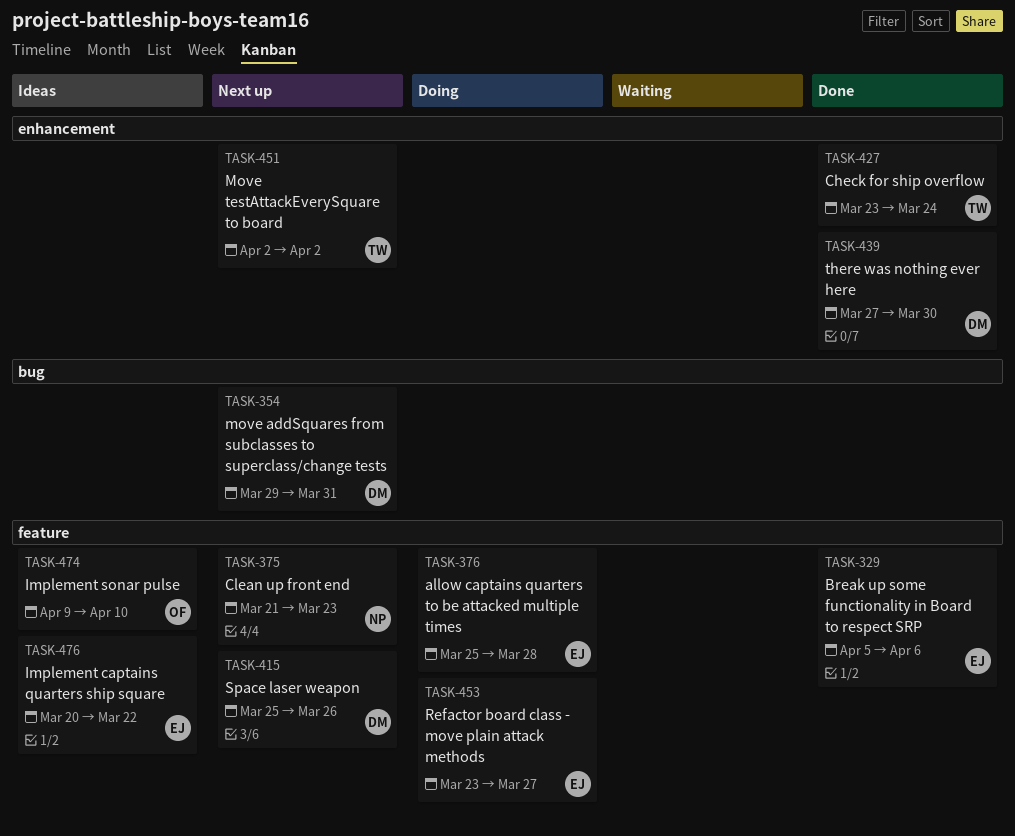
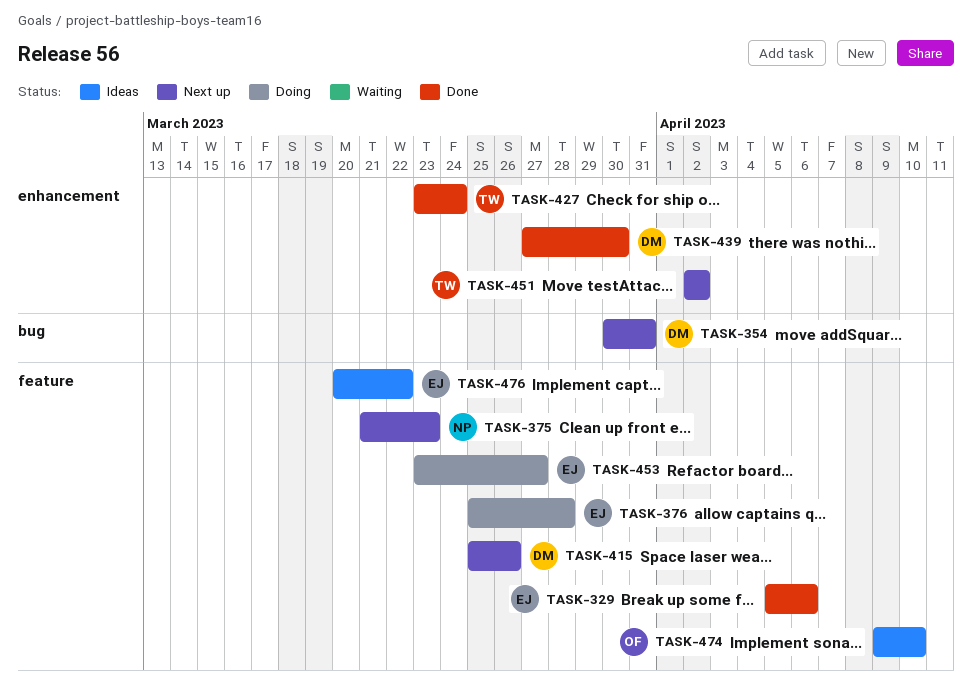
TASK-354, start: Mar 29 -> Mar 30

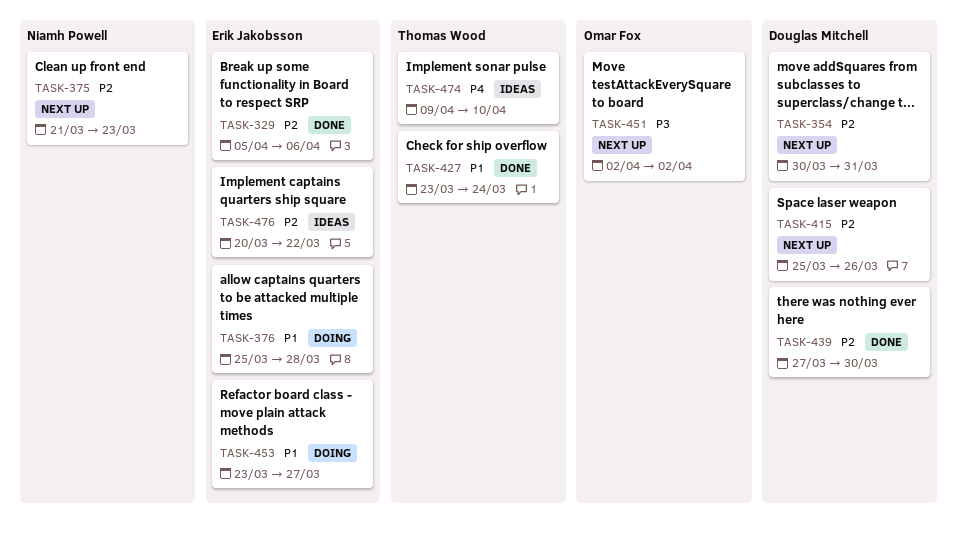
TASK-451, owner: Thomas Wood -> Omar Fox
TASK-474, owner: Omar Fox -> Thomas Wood

